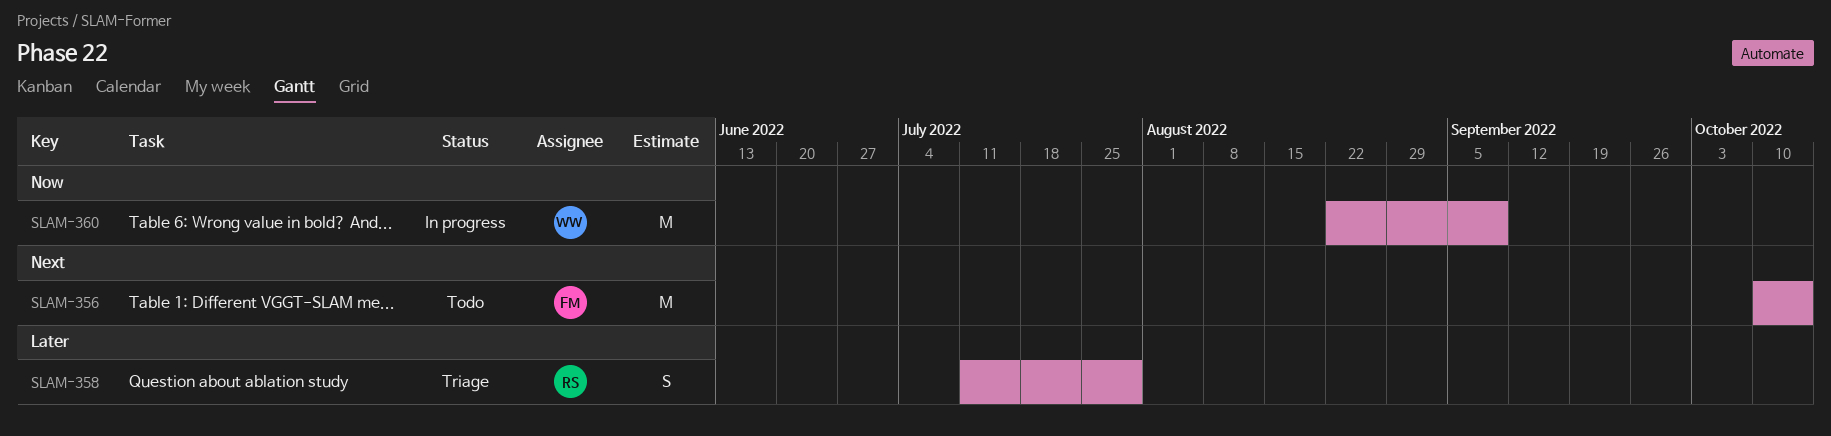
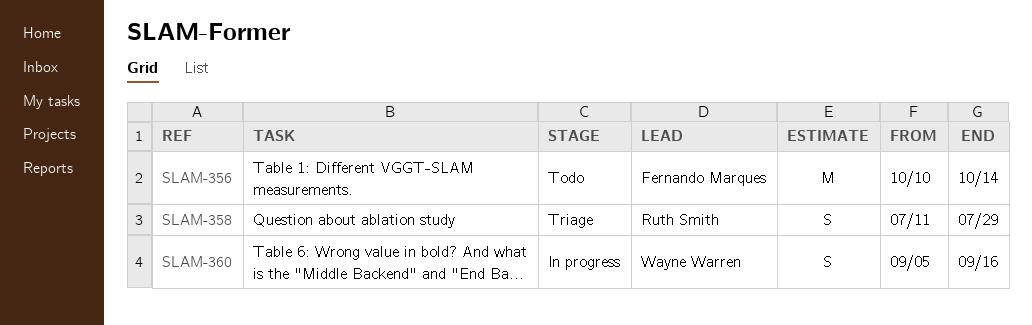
SLAM-360, estimate: M -> S
SLAM-360, start: Aug 22 -> Sep 5
SLAM-360, due: Sep 9 -> Sep 16

